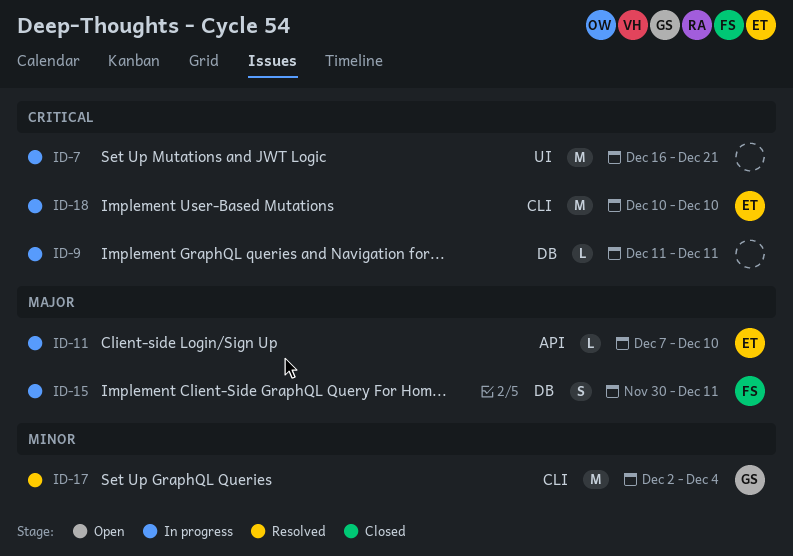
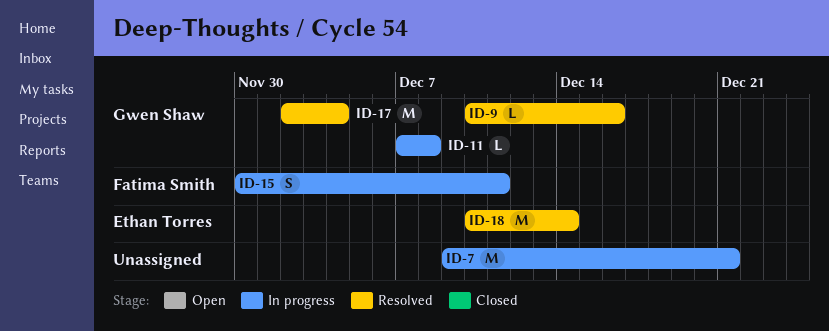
ID-7, start: Dec 16 -> Dec 9
ID-9, status: In progress -> Resolved
ID-9, owner: none -> Gwen Shaw
ID-9, start: Dec 11 -> Dec 10
ID-9, due: Dec 11 -> Dec 16
ID-11, owner: Ethan Torres -> Gwen Shaw
ID-11, due: Dec 10 -> Dec 8
ID-18, status: In progress -> Resolved
ID-18, due: Dec 10 -> Dec 14

